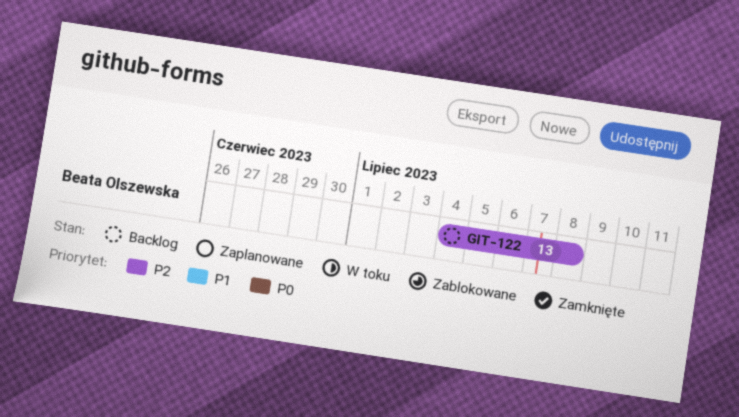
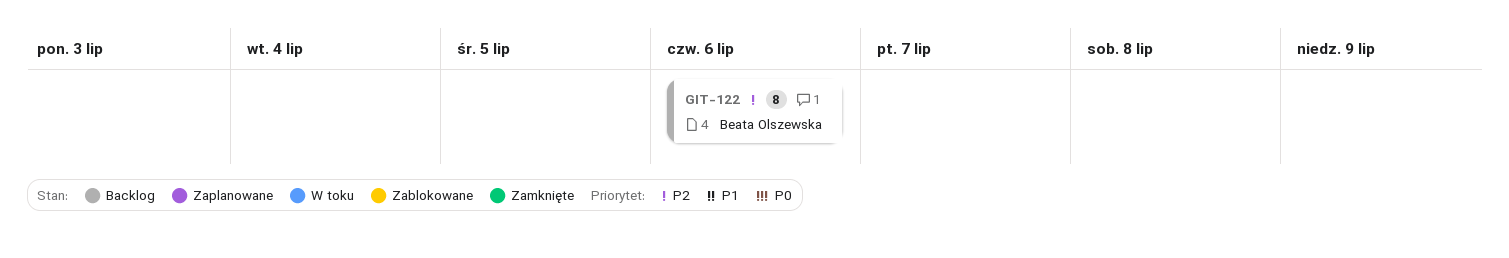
GIT-122, estimate: 13 -> 8
GIT-122, due: Jul 8 -> Jul 6

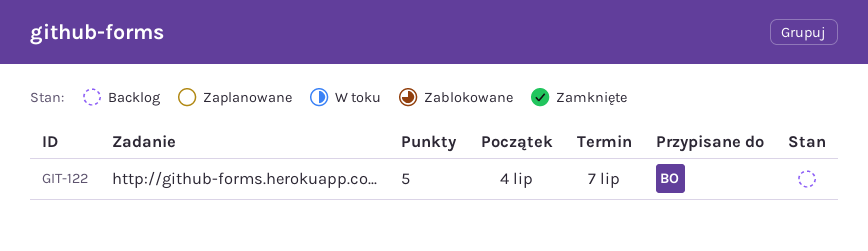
GIT-122, estimate: 8 -> 5
GIT-122, due: Jul 6 -> Jul 7

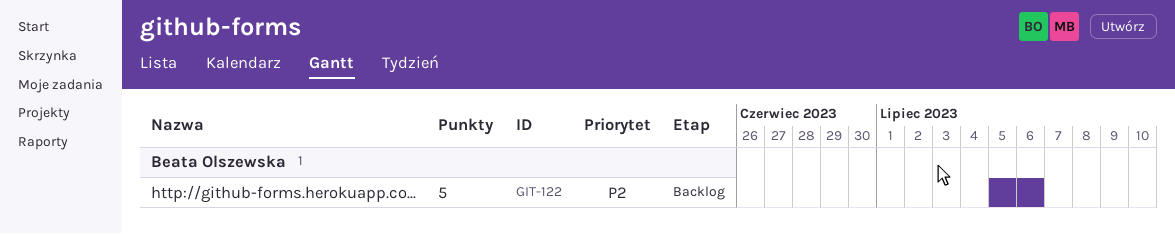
GIT-122, start: Jul 4 -> Jul 5
GIT-122, due: Jul 7 -> Jul 6

